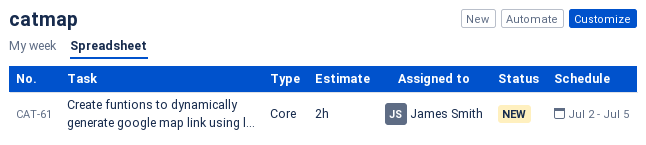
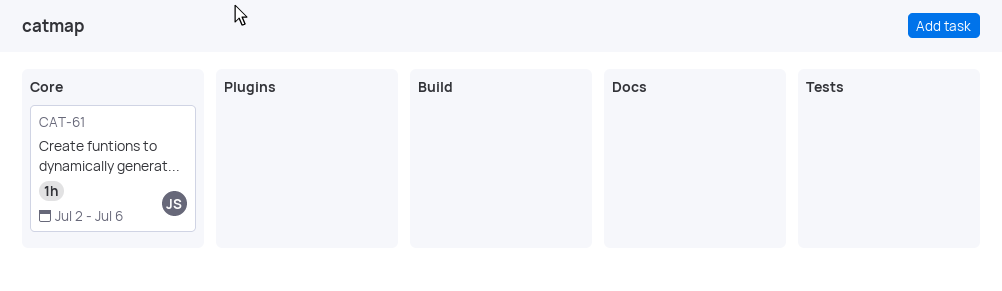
CAT-61, estimate: 2h -> 1h
CAT-61, due: Jul 5 -> Jul 6

